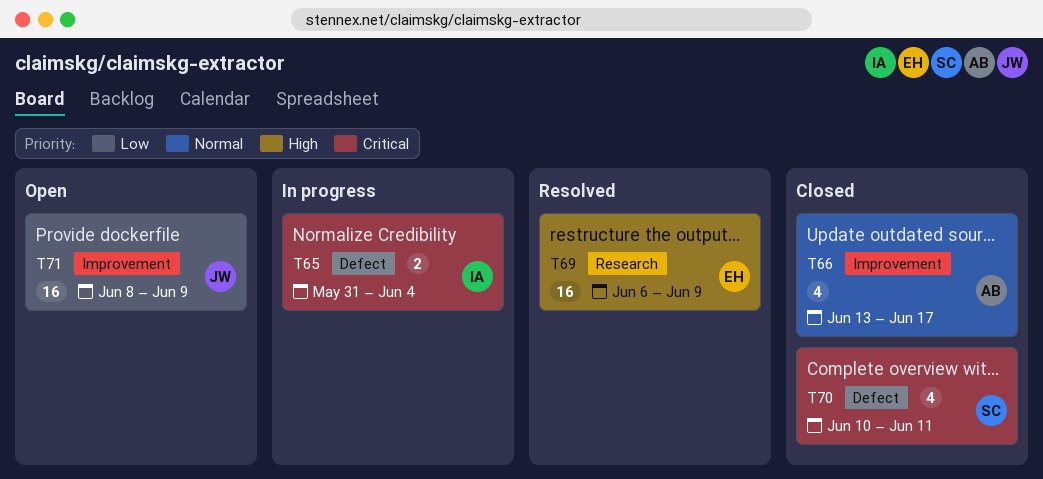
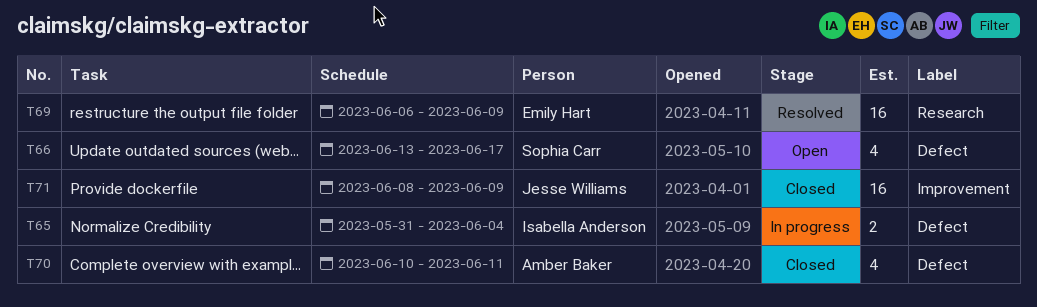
T66, status: Closed -> Open
T66, owner: Amber Baker -> Sophia Carr
T66, label: Improvement -> Defect
T70, owner: Sophia Carr -> Amber Baker
T71, status: Open -> Closed

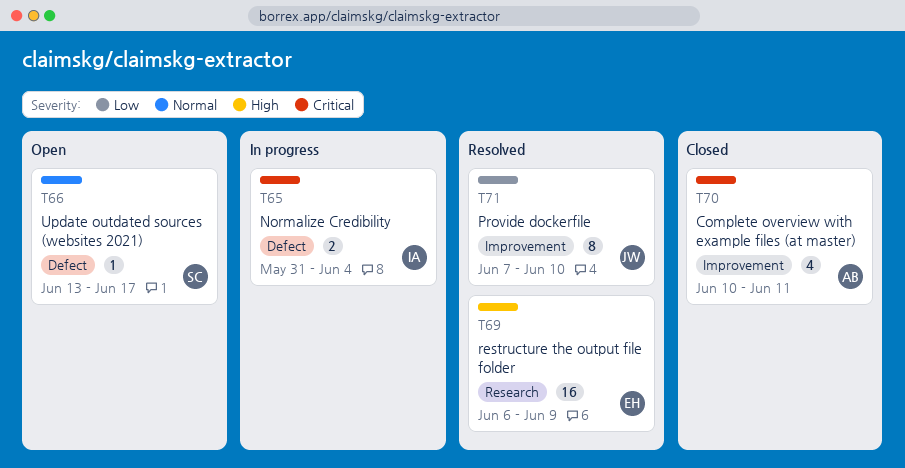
T66, estimate: 4 -> 1
T70, label: Defect -> Improvement
T71, status: Closed -> Resolved
T71, estimate: 16 -> 8
T71, start: Jun 8 -> Jun 7
T71, due: Jun 9 -> Jun 10

